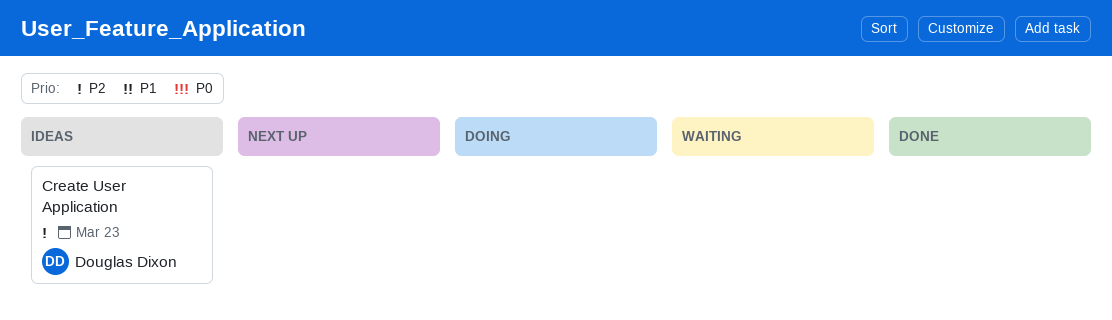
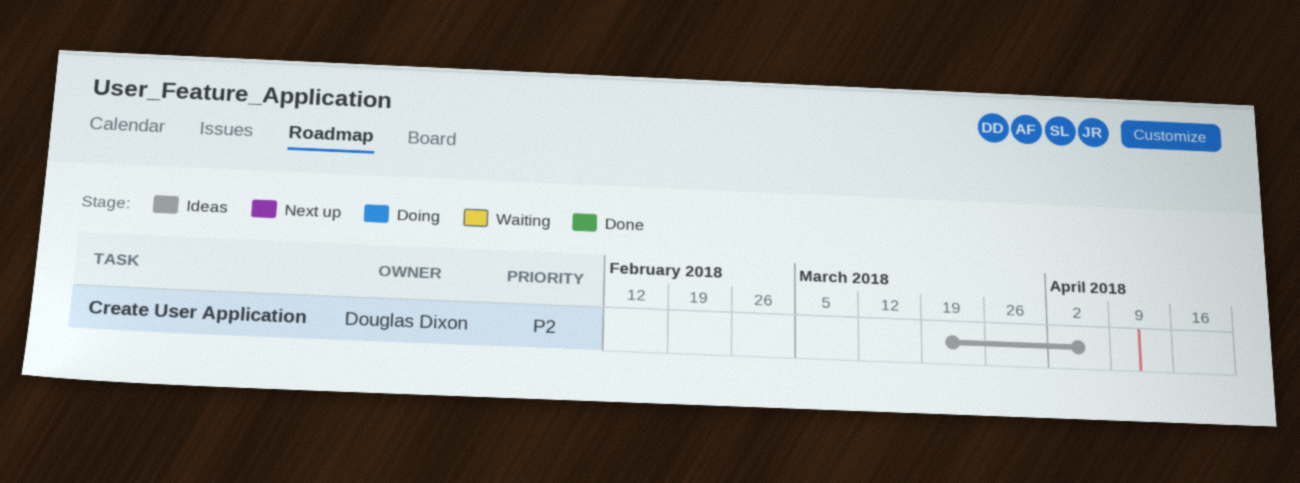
Create User Application, due: Mar 23 -> Apr 6

